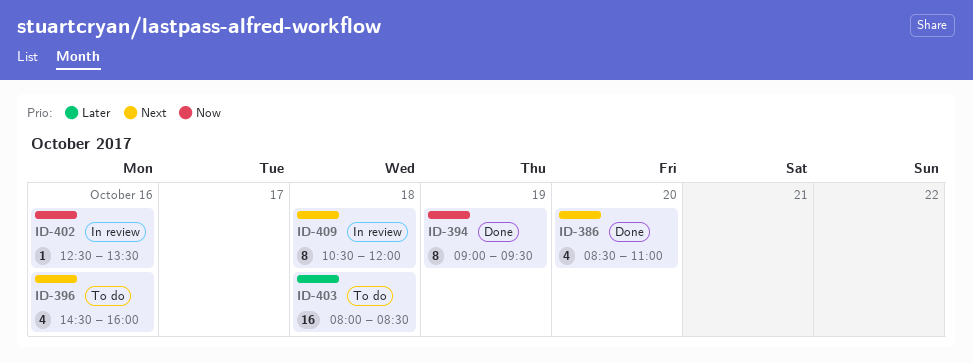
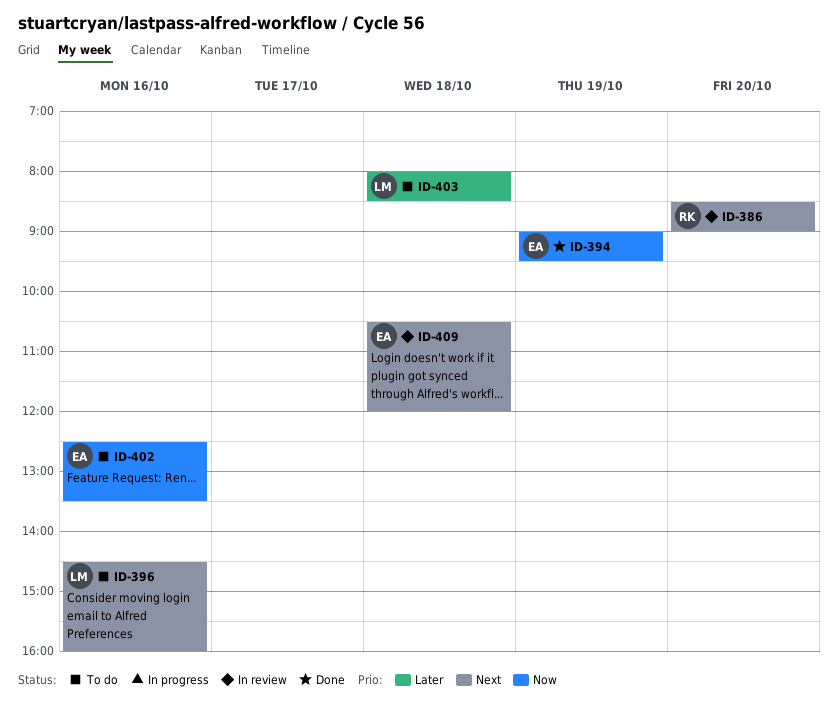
ID-386, status: Done -> In review
ID-386, ends: 11:00 -> 09:00
ID-402, status: In review -> To do

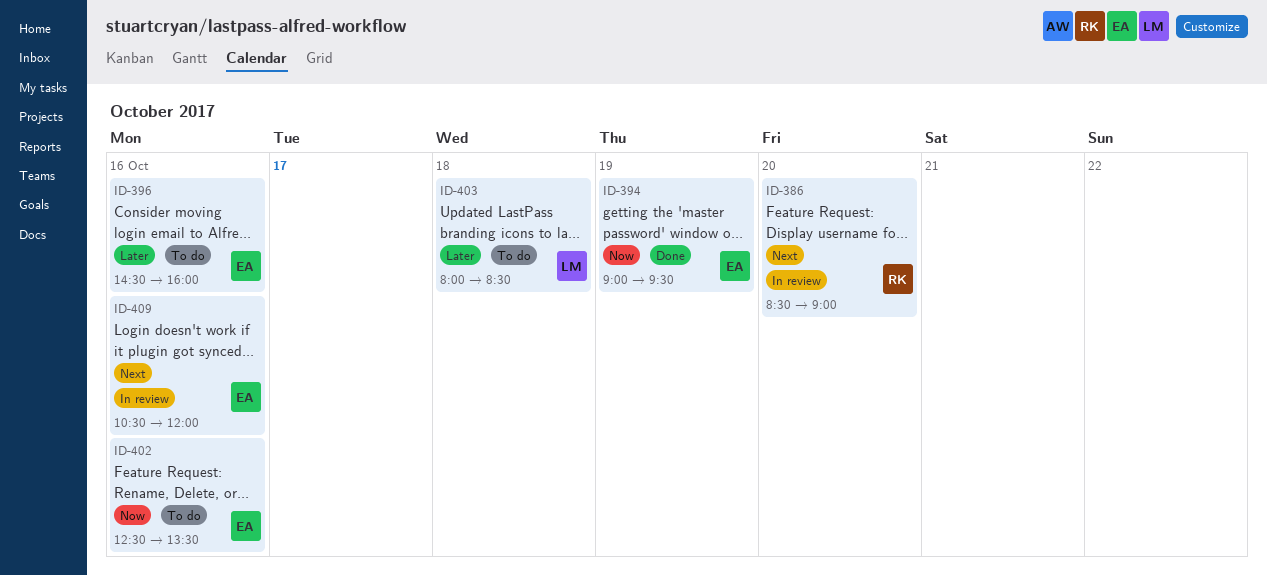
ID-396, owner: LM -> EA
ID-396, priority: Next -> Later
ID-409, day: Oct 18 -> Oct 16

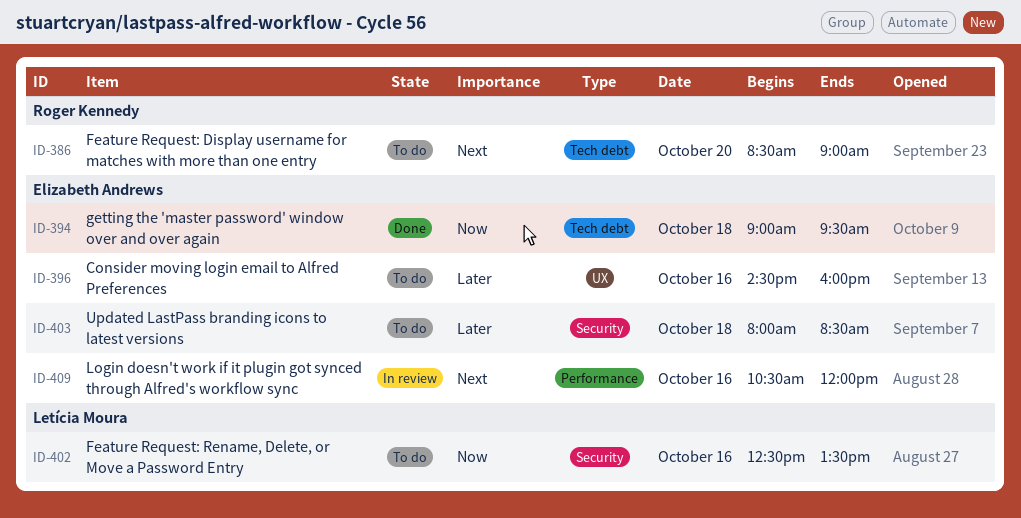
ID-386, status: In review -> To do
ID-394, day: Oct 19 -> Oct 18
ID-402, owner: Elizabeth Andrews -> Letícia Moura
ID-403, owner: Letícia Moura -> Elizabeth Andrews

